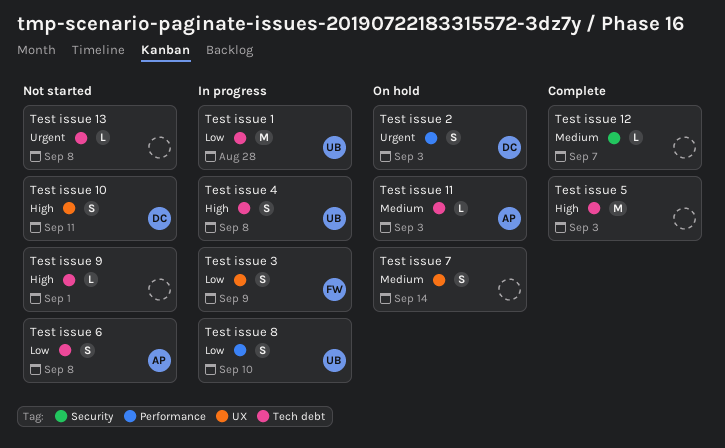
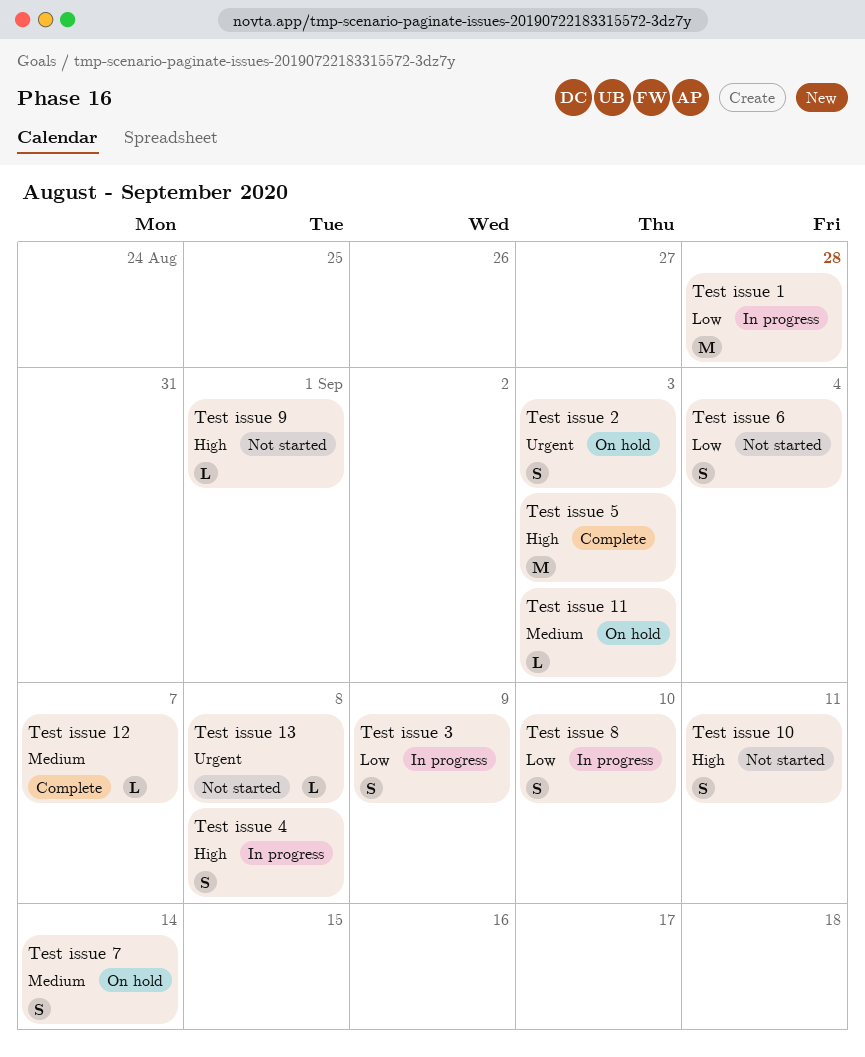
Test issue 6, due: Sep 8 -> Sep 4

